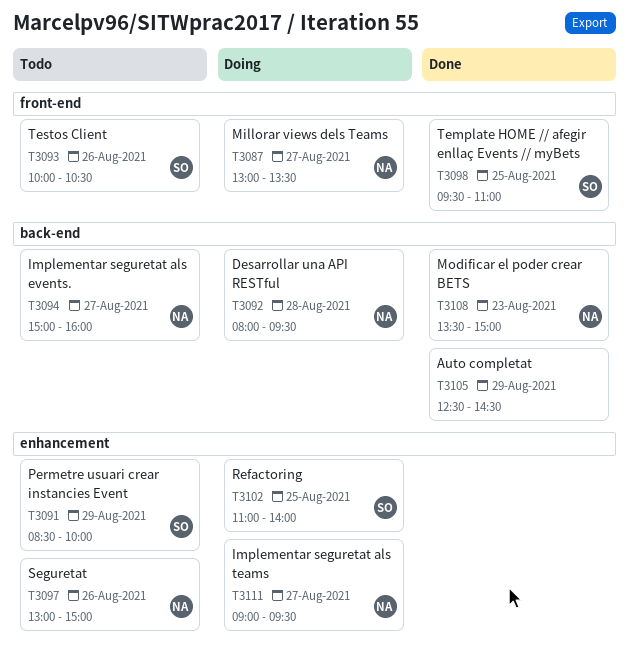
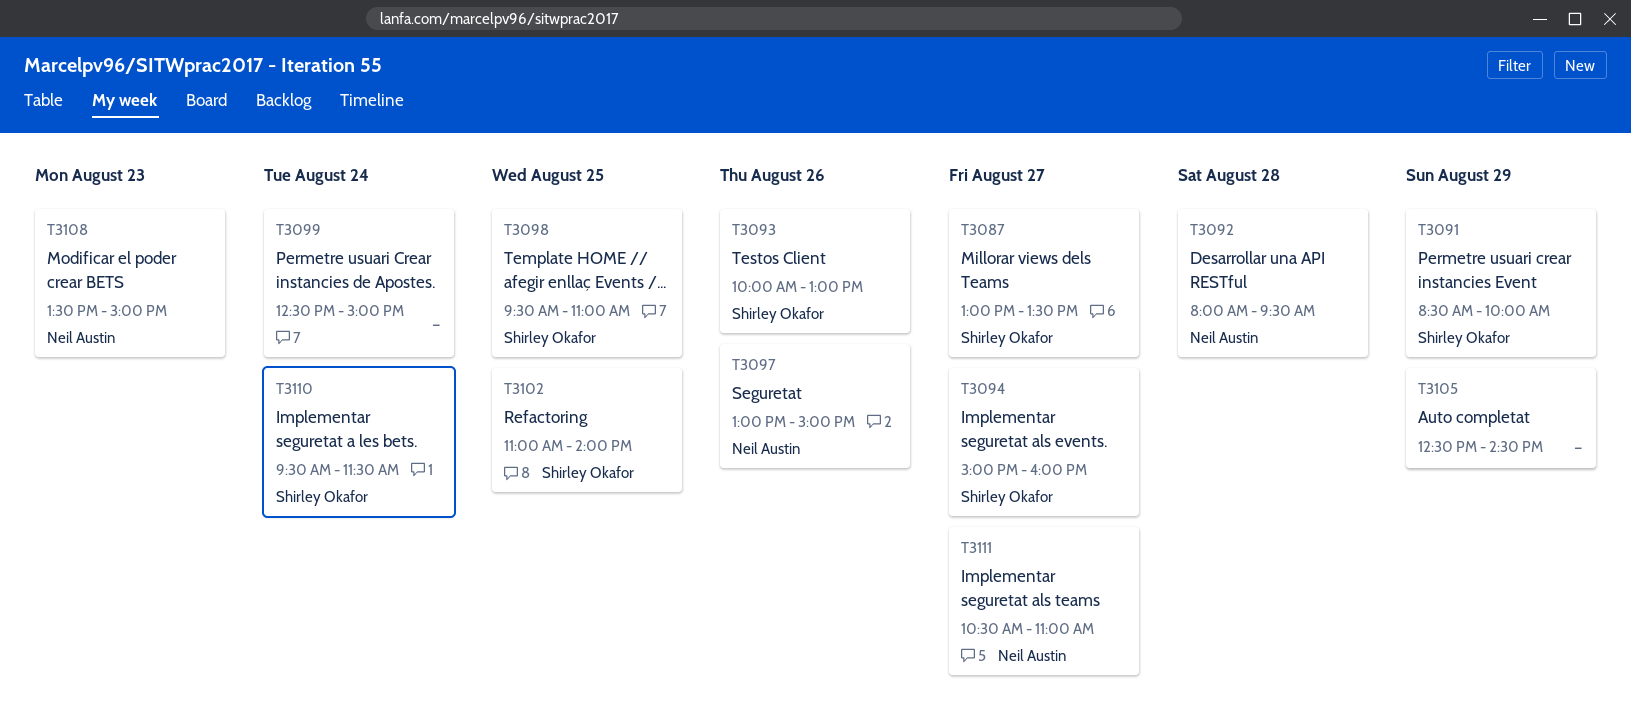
T3087, owner: Neil Austin -> Shirley Okafor
T3093, ends: 10:30 -> 13:00
T3094, owner: Neil Austin -> Shirley Okafor
T3099: none -> present
T3110: none -> present
T3111, begins: 09:00 -> 10:30
T3111, ends: 09:30 -> 11:00

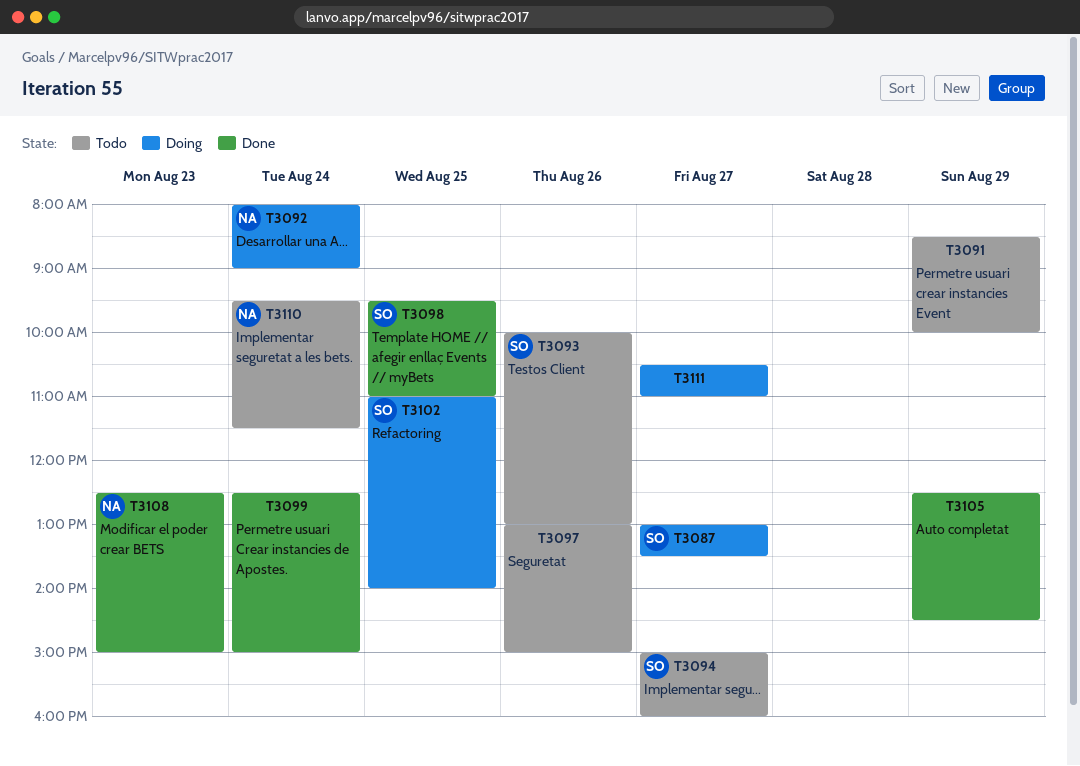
T3091, owner: Shirley Okafor -> none
T3092, day: Aug 28 -> Aug 24
T3092, ends: 09:30 -> 09:00
T3097, owner: Neil Austin -> none
T3108, begins: 13:30 -> 12:30
T3110, owner: Shirley Okafor -> Neil Austin
T3111, owner: Neil Austin -> none

